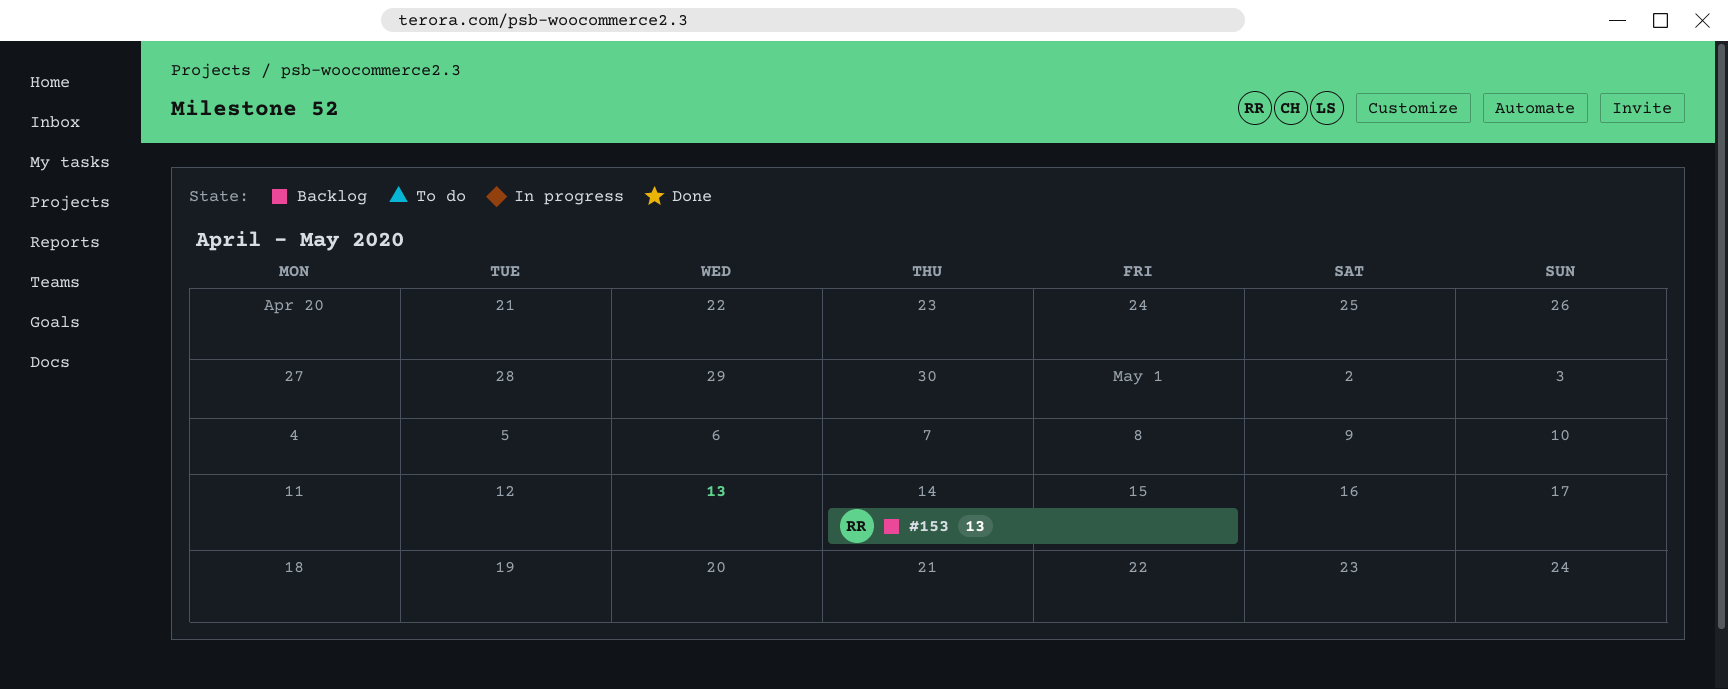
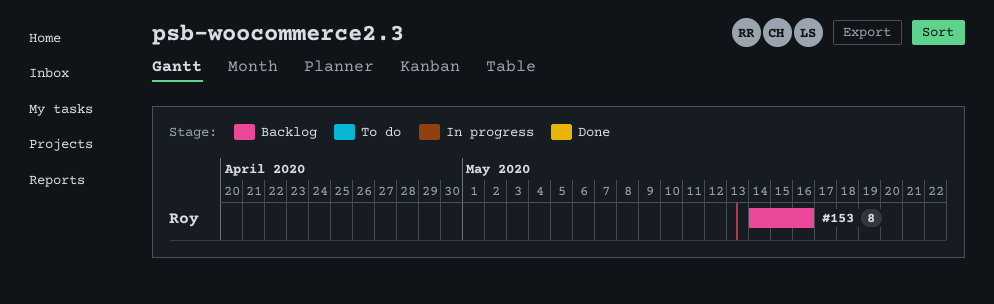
#153, estimate: 13 -> 8
#153, due: May 15 -> May 16

